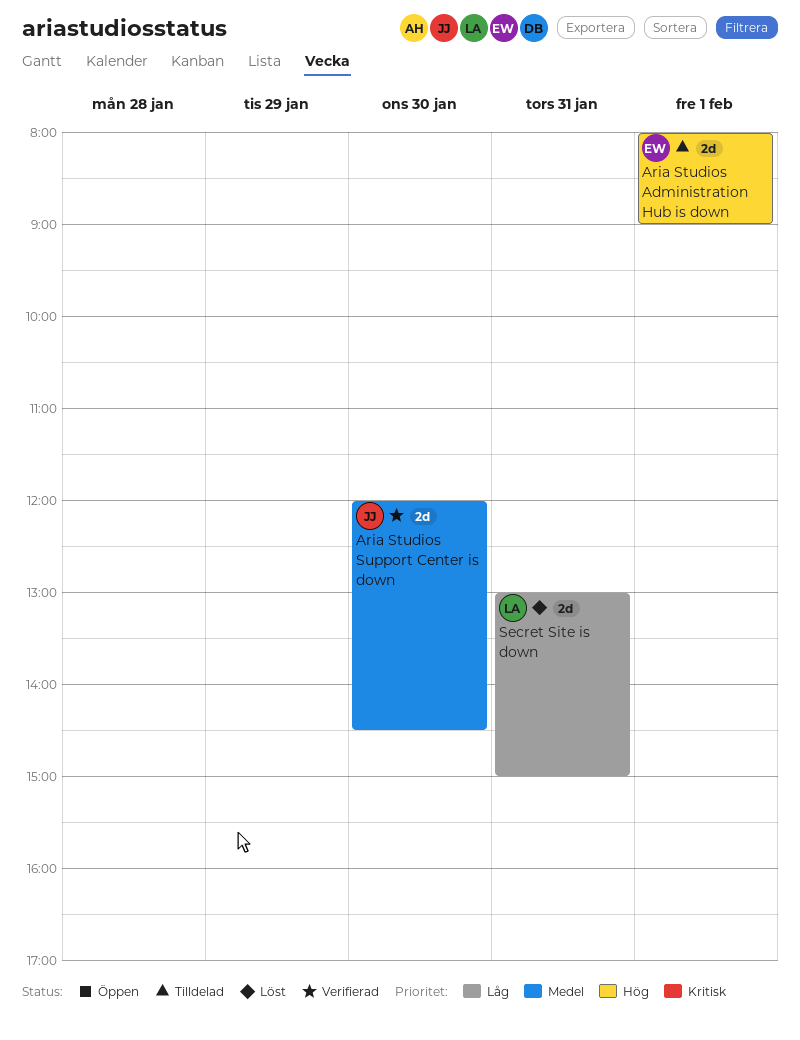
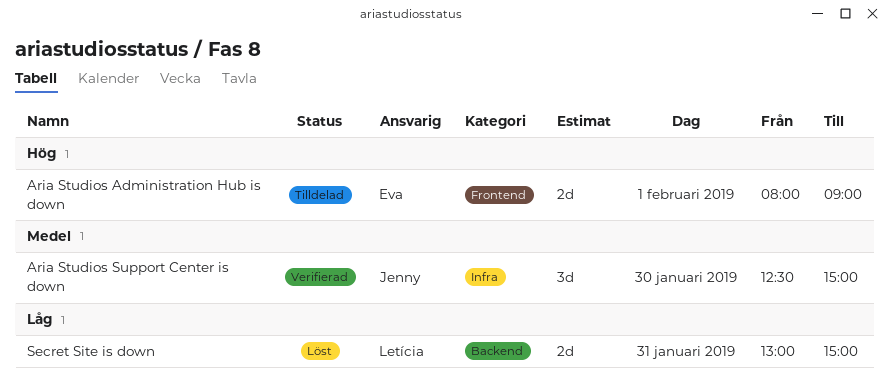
Aria Studios Support Center is down, estimate: 2d -> 3d
Aria Studios Support Center is down, begins: 12:00 -> 12:30
Aria Studios Support Center is down, ends: 14:30 -> 15:00

